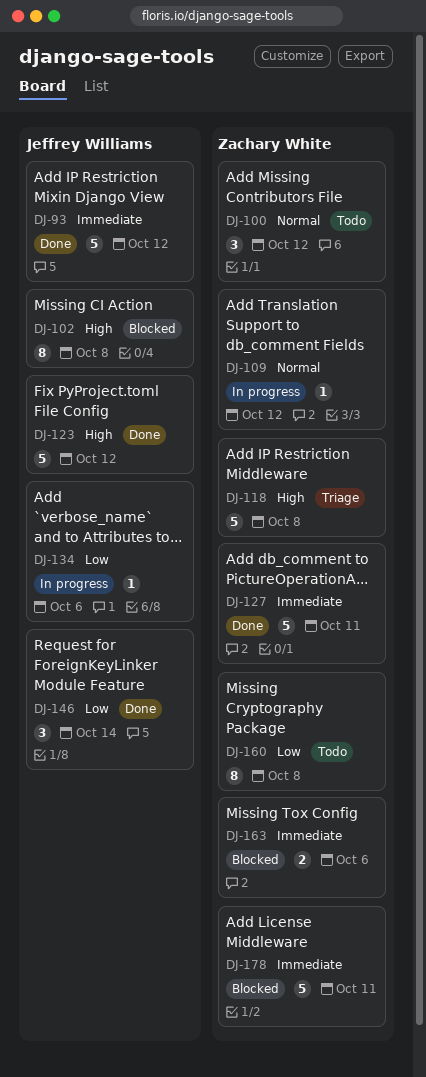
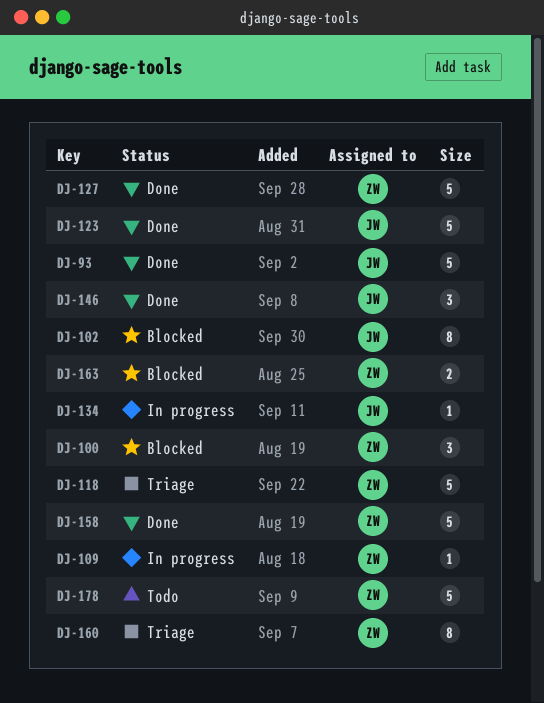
DJ-100, status: Todo -> Blocked
DJ-158: none -> present
DJ-160, status: Todo -> Triage
DJ-178, status: Blocked -> Todo

